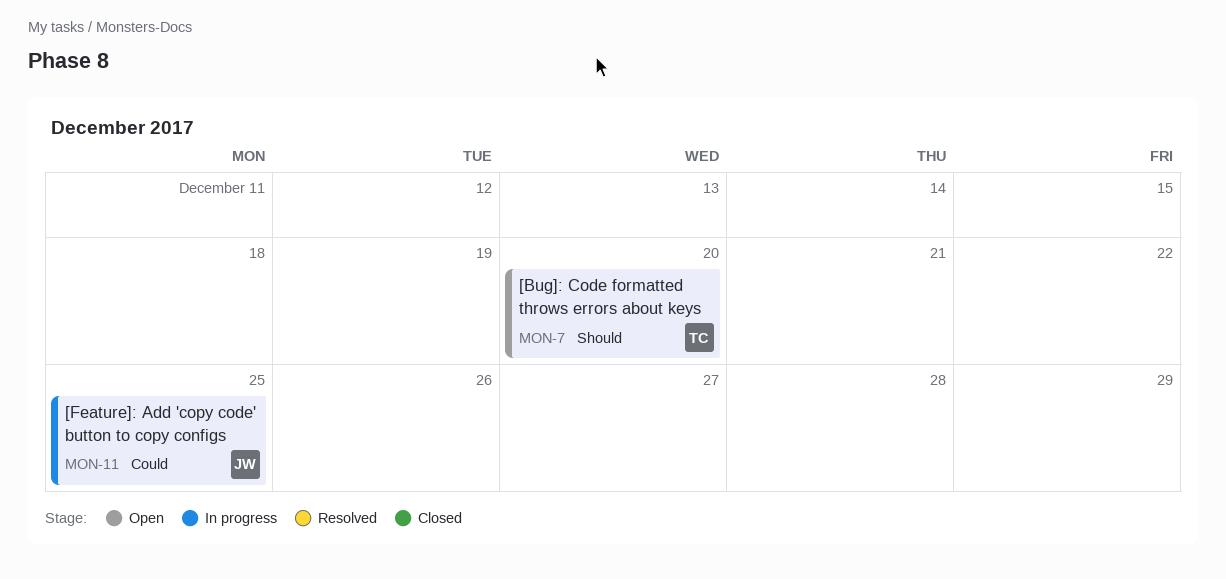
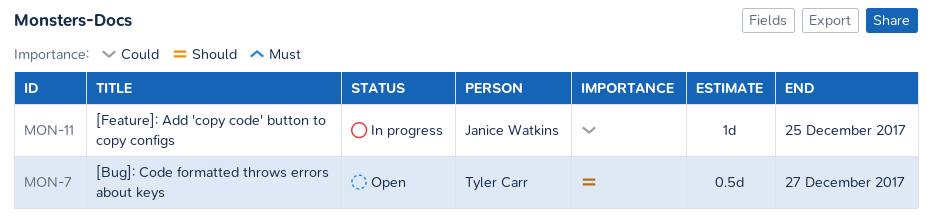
MON-7, due: Dec 20 -> Dec 27

